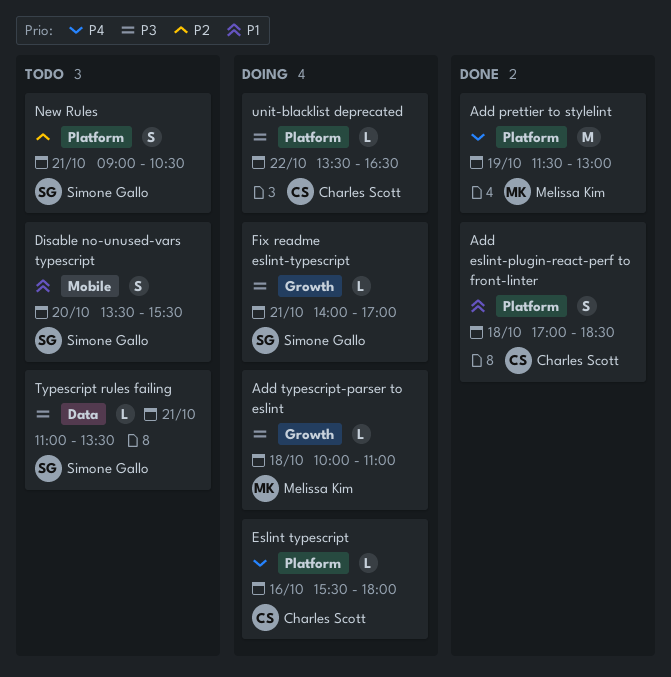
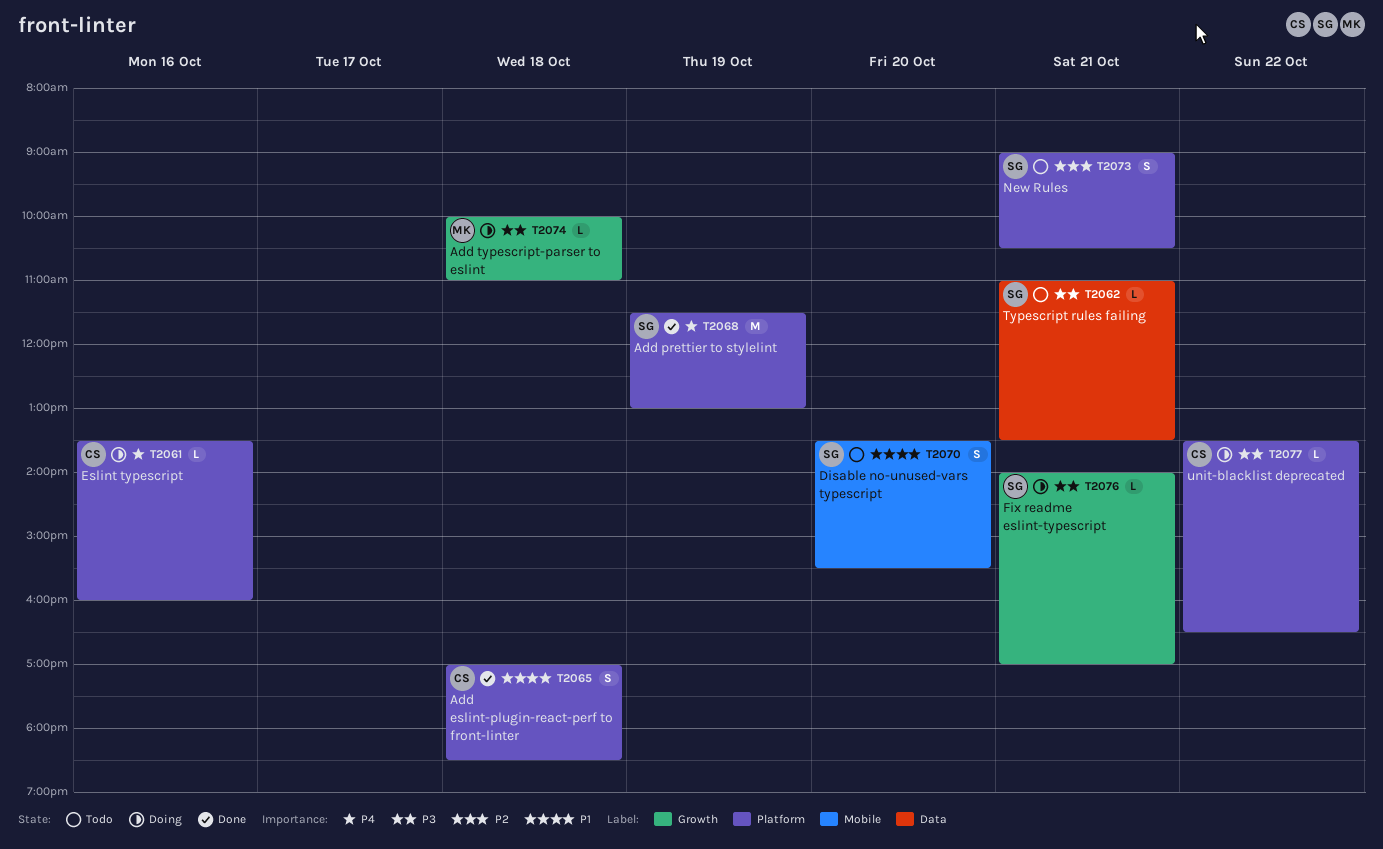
Add prettier to stylelint, owner: Melissa Kim -> Simone Gallo
Eslint typescript, begins: 15:30 -> 13:30
Eslint typescript, ends: 18:00 -> 16:00

